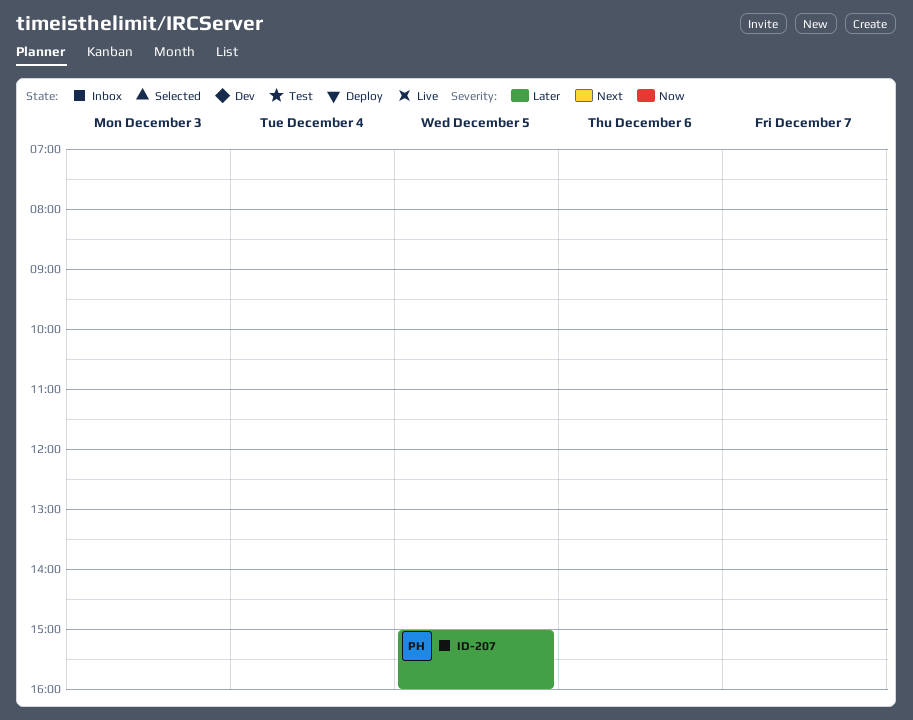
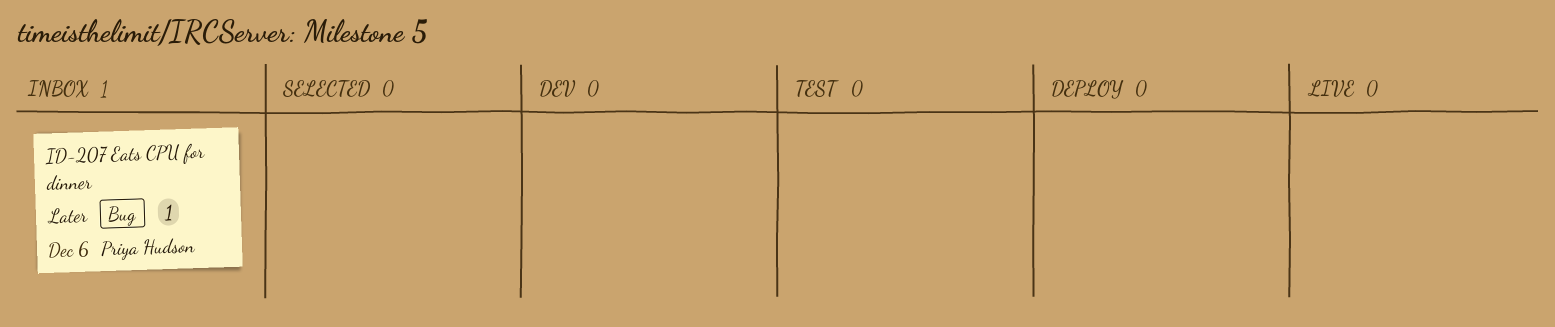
ID-207, day: Dec 5 -> Dec 6

